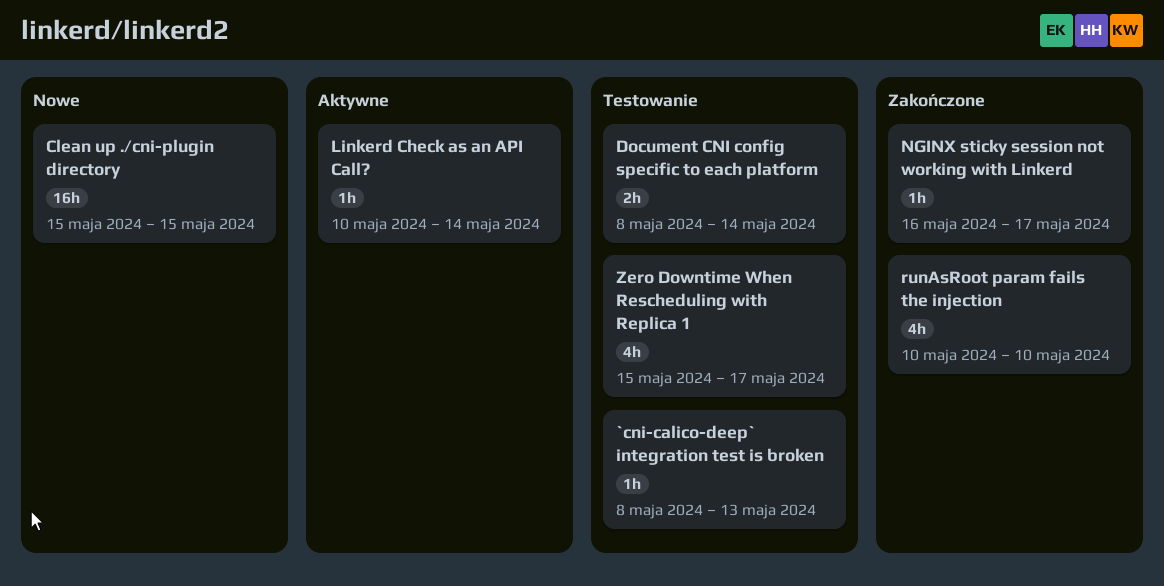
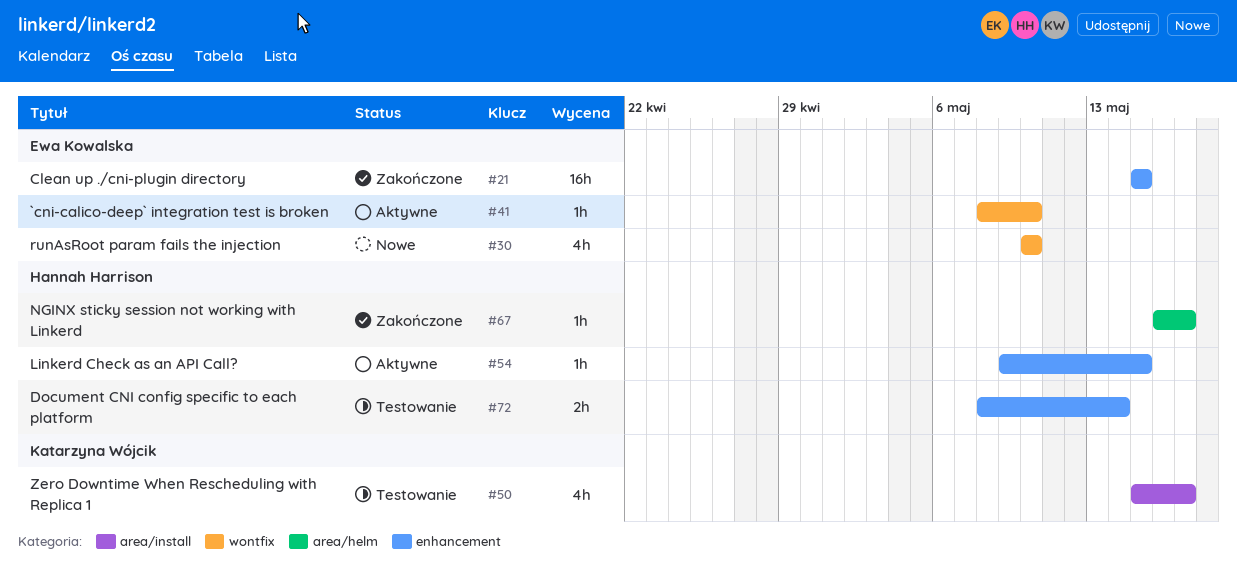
`cni-calico-deep` integration test is broken, status: Testowanie -> Aktywne
`cni-calico-deep` integration test is broken, due: May 13 -> May 10
Clean up ./cni-plugin directory, status: Nowe -> Zakończone
Linkerd Check as an API Call?, start: May 10 -> May 9
Linkerd Check as an API Call?, due: May 14 -> May 15
runAsRoot param fails the injection, status: Zakończone -> Nowe

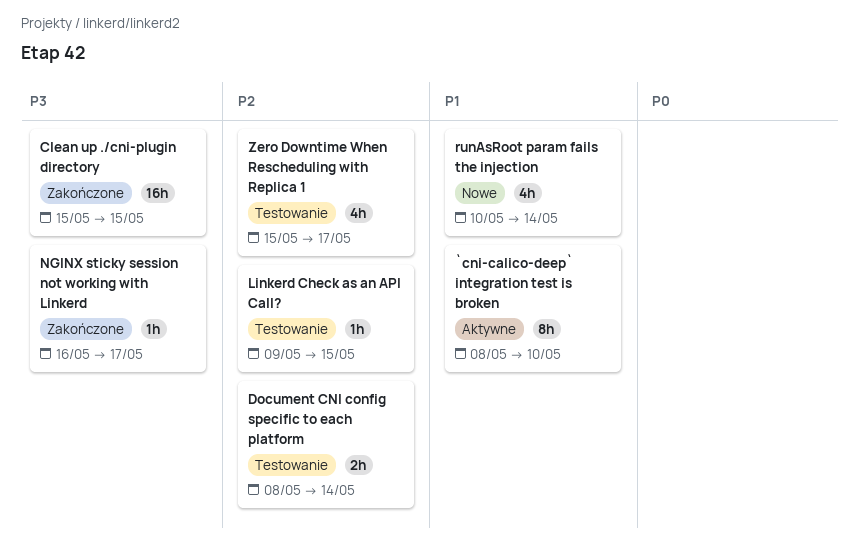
`cni-calico-deep` integration test is broken, estimate: 1h -> 8h
Linkerd Check as an API Call?, status: Aktywne -> Testowanie
runAsRoot param fails the injection, due: May 10 -> May 14

